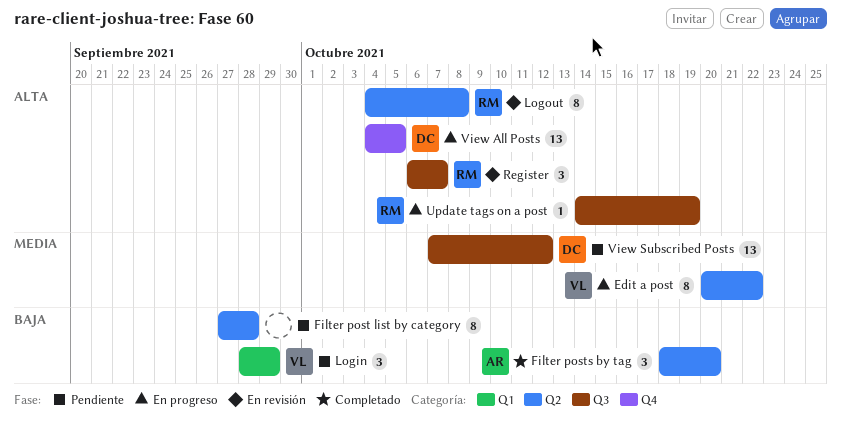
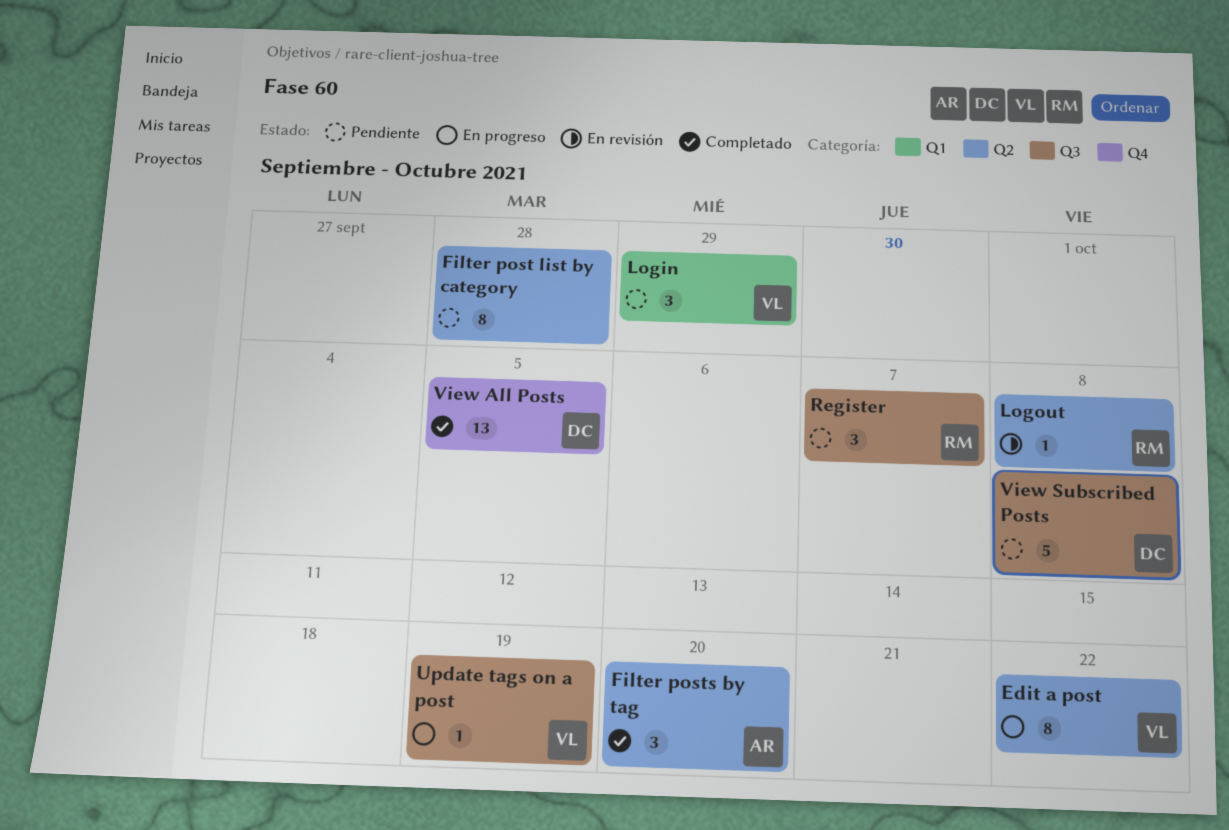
Logout, estimate: 8 -> 1
Register, status: En revisión -> Pendiente
Update tags on a post, owner: RM -> VL
View All Posts, status: En progreso -> Completado
View Subscribed Posts, estimate: 13 -> 5
View Subscribed Posts, due: Oct 12 -> Oct 8

